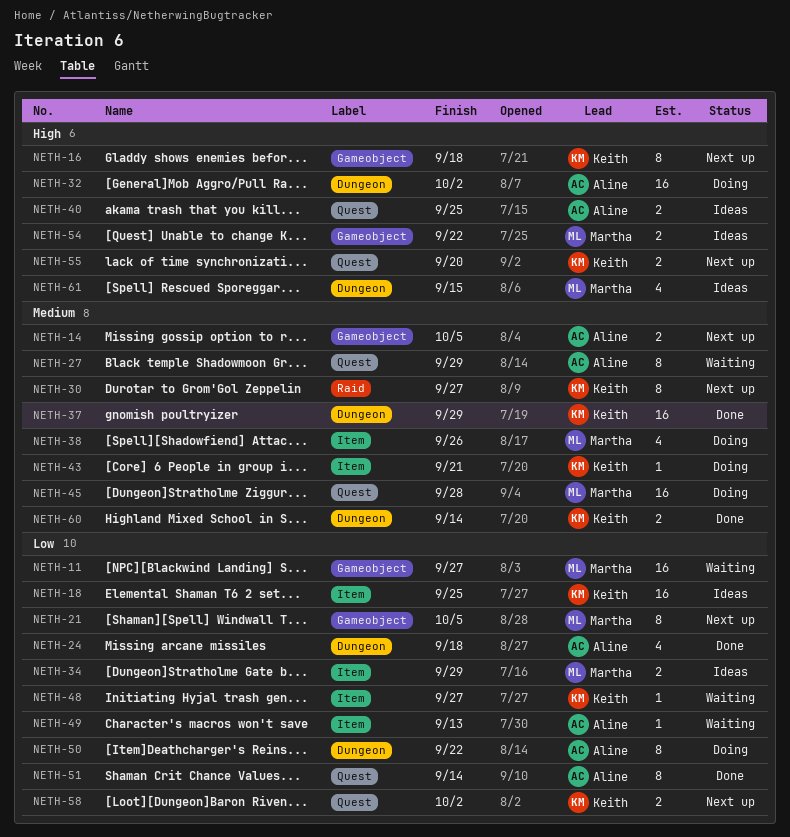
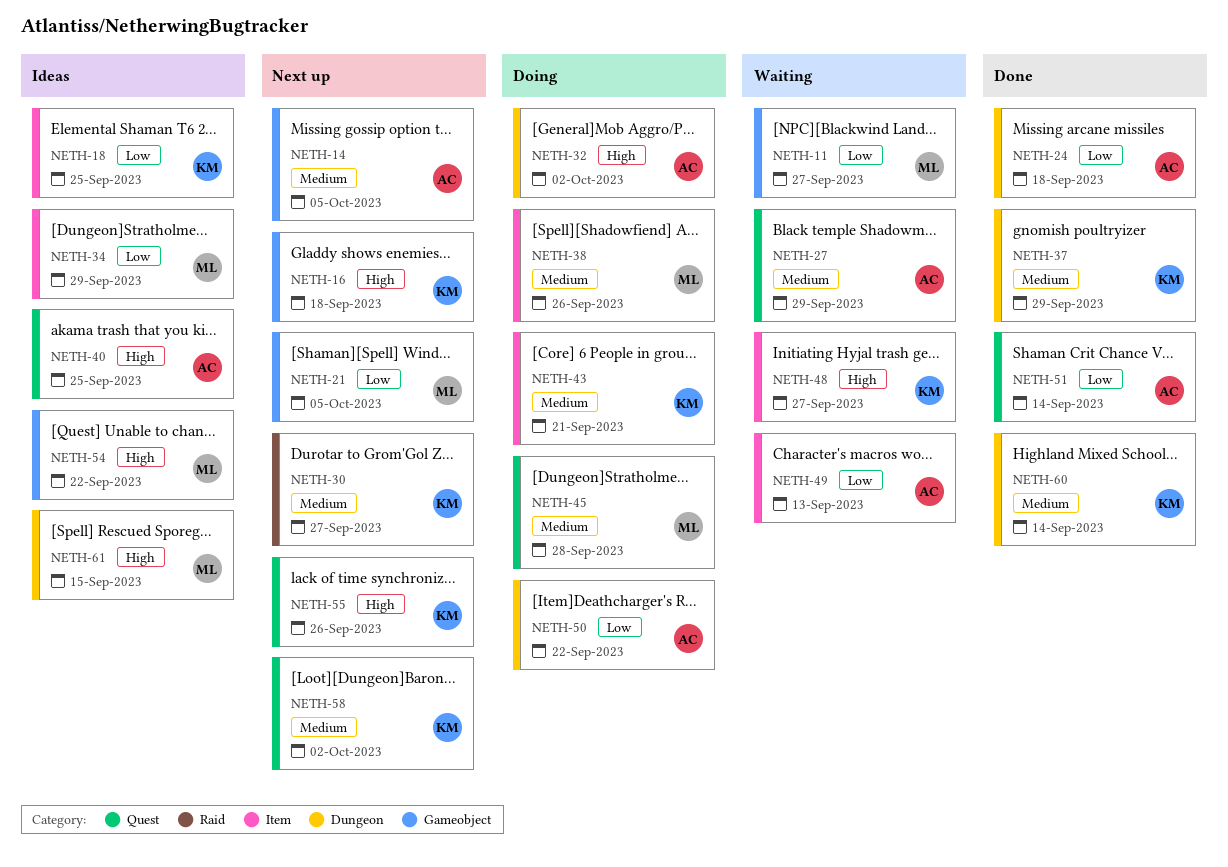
NETH-48, priority: Low -> High
NETH-55, due: Sep 20 -> Sep 26
NETH-58, priority: Low -> Medium

